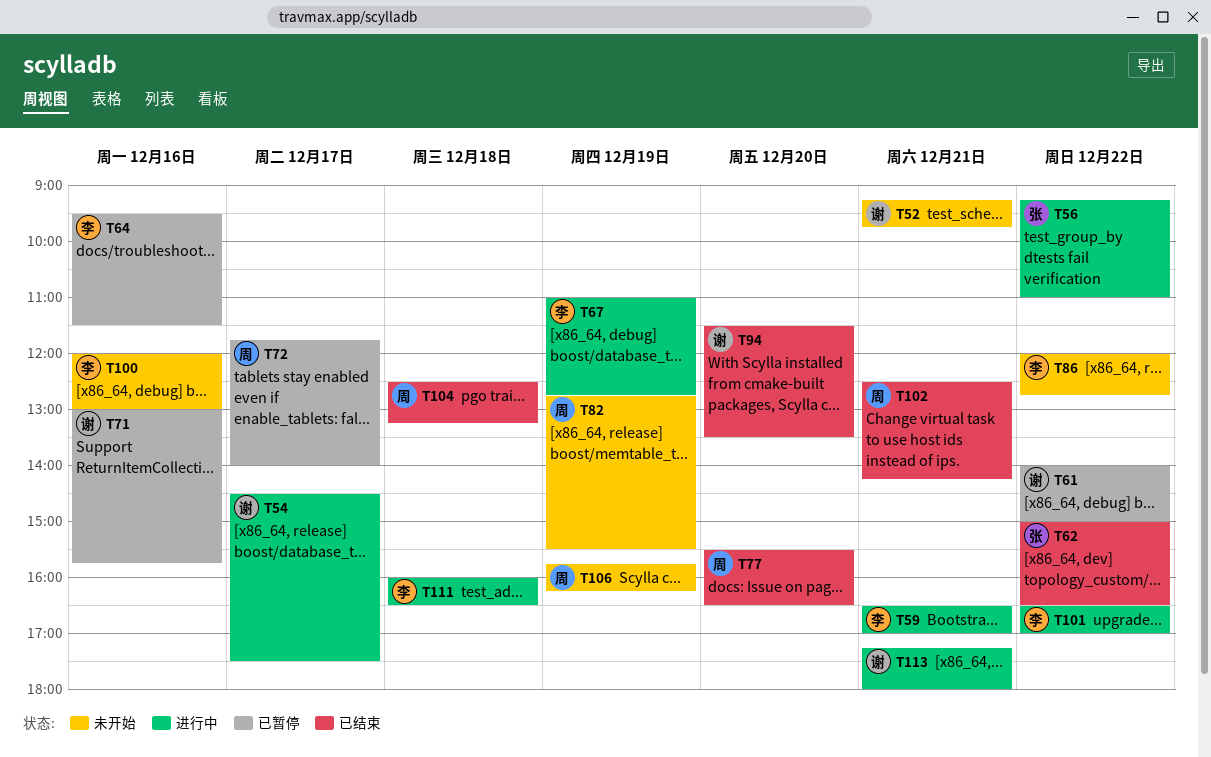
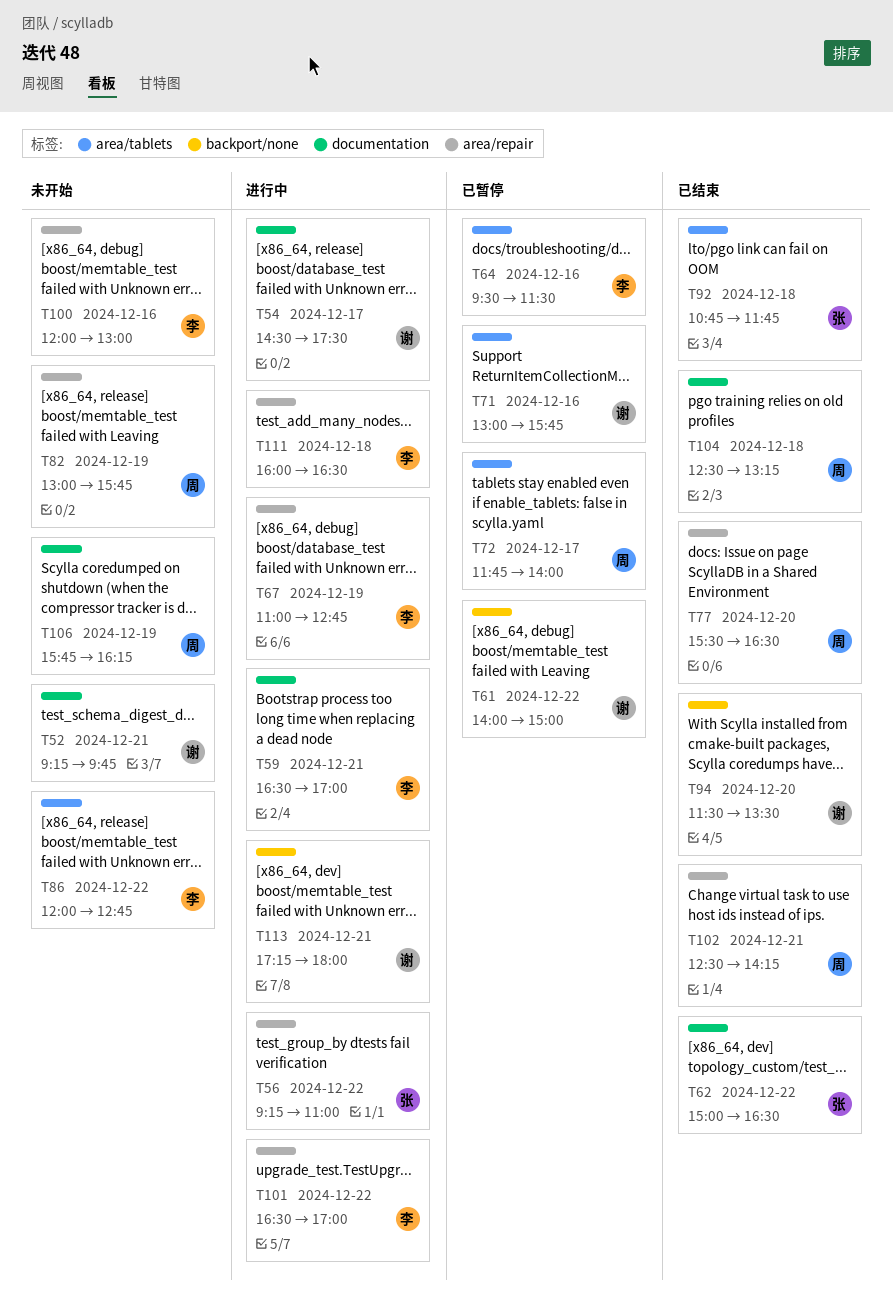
T82, begins: 12:45 -> 13:00
T82, ends: 15:30 -> 15:45
T92: none -> present

